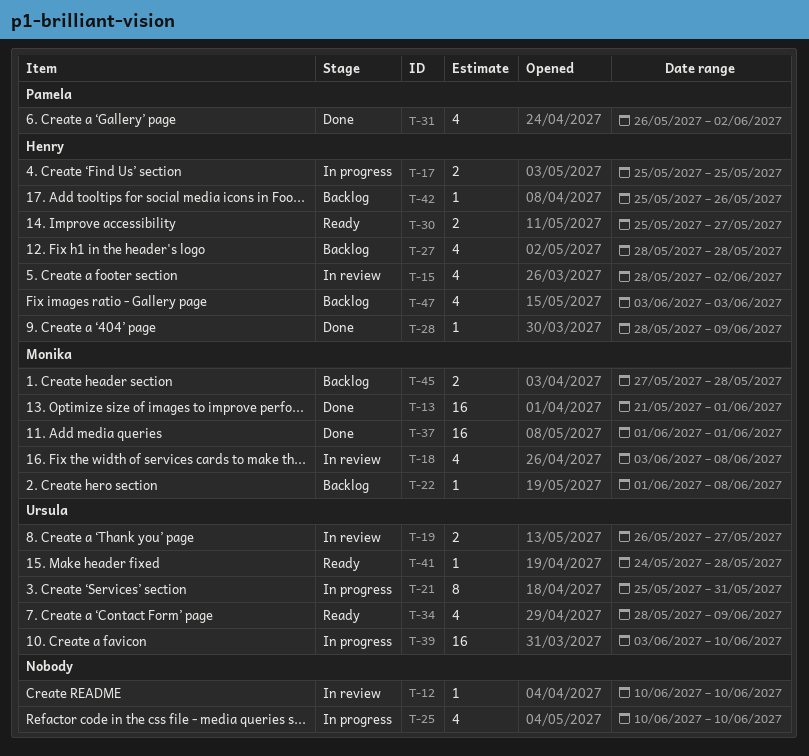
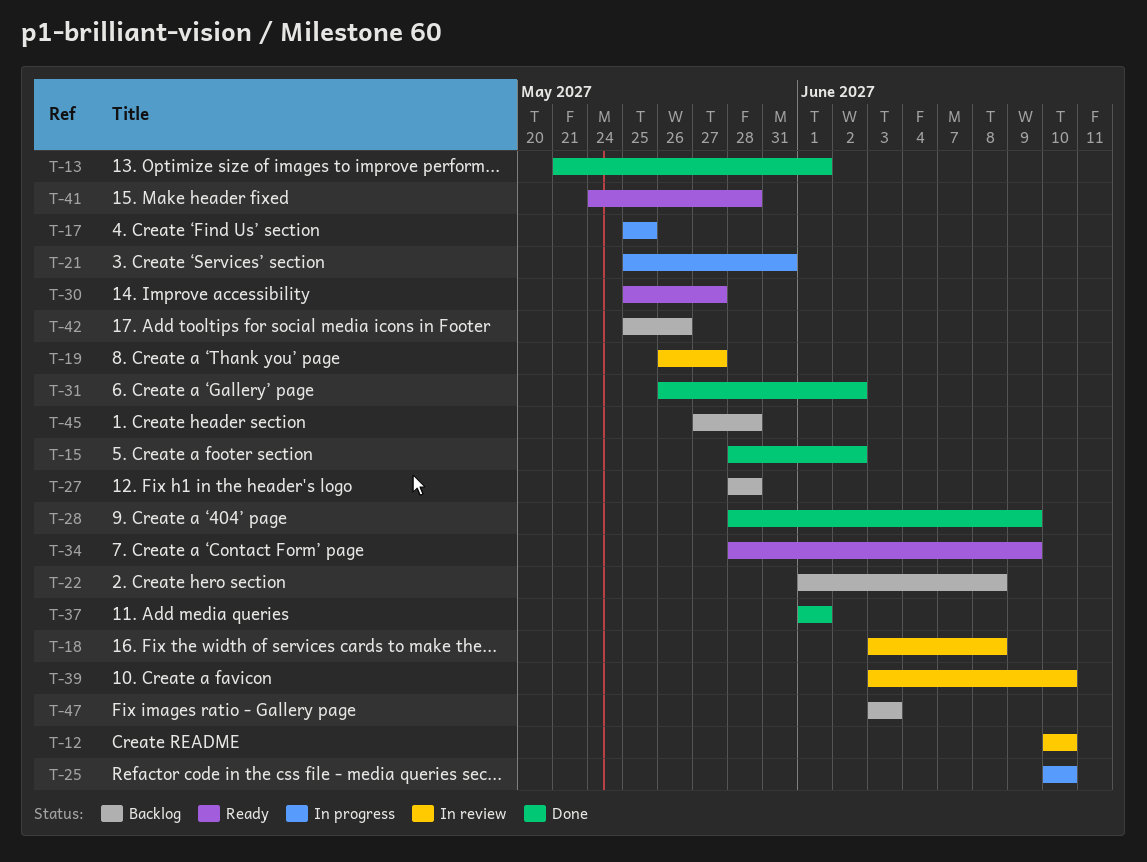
T-15, status: In review -> Done
T-39, status: In progress -> In review

